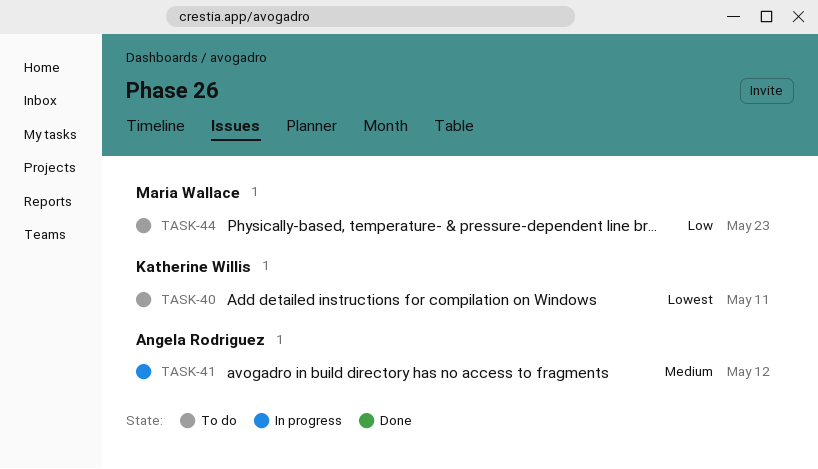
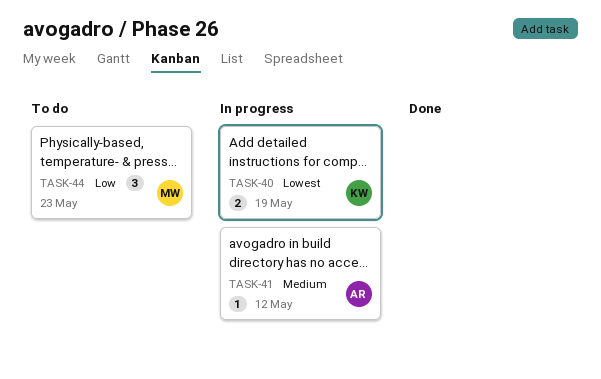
TASK-40, status: To do -> In progress
TASK-40, due: May 11 -> May 19

